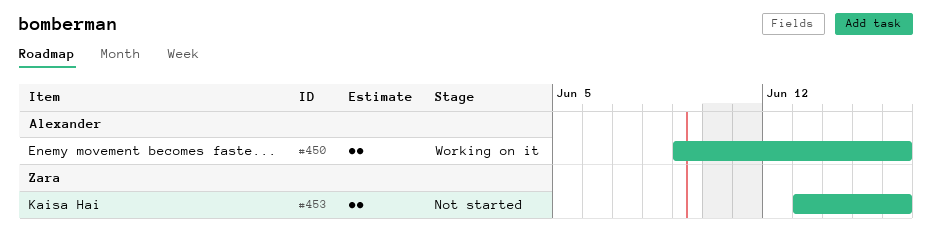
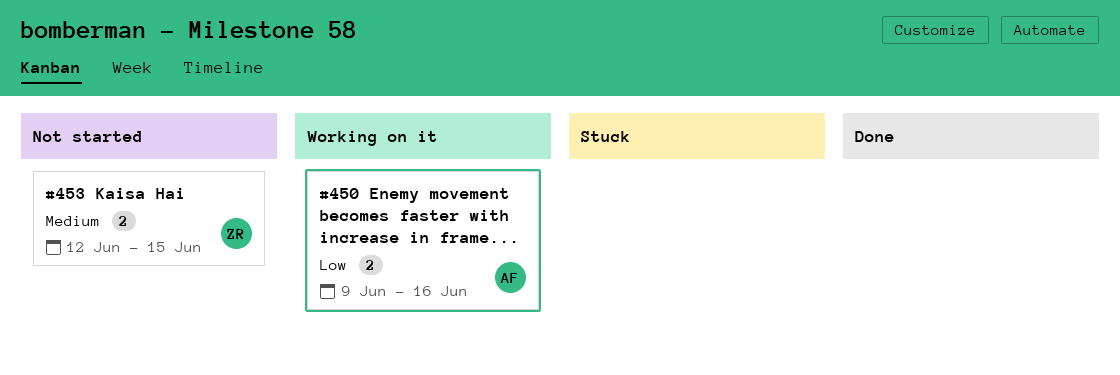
#453, start: Jun 13 -> Jun 12
#453, due: Jun 16 -> Jun 15

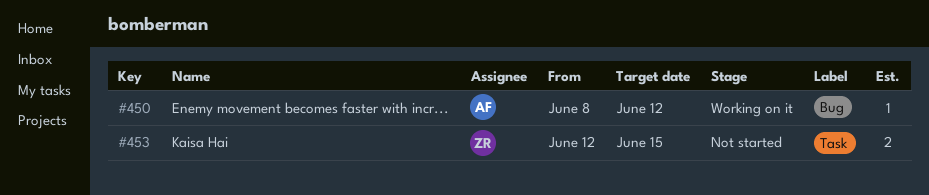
#450, estimate: 2 -> 1
#450, start: Jun 9 -> Jun 8
#450, due: Jun 16 -> Jun 12

